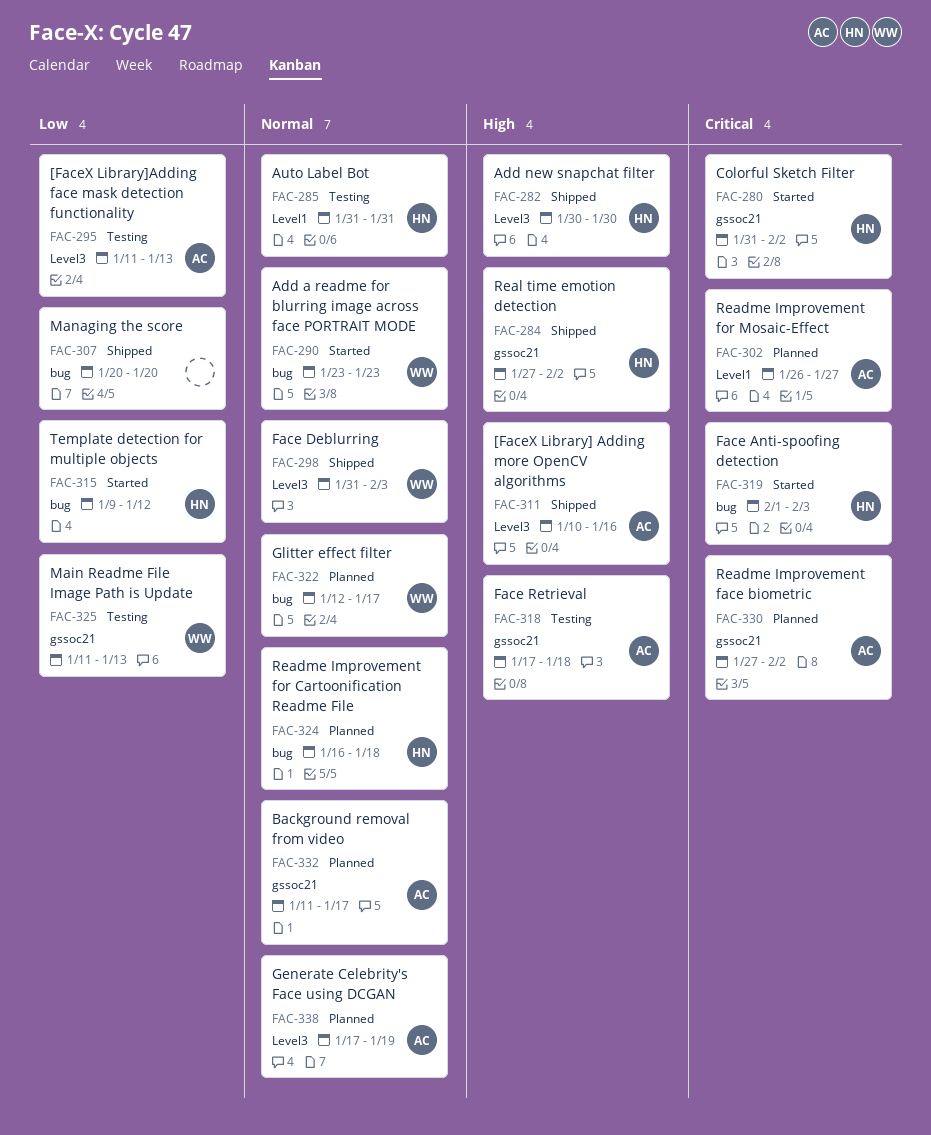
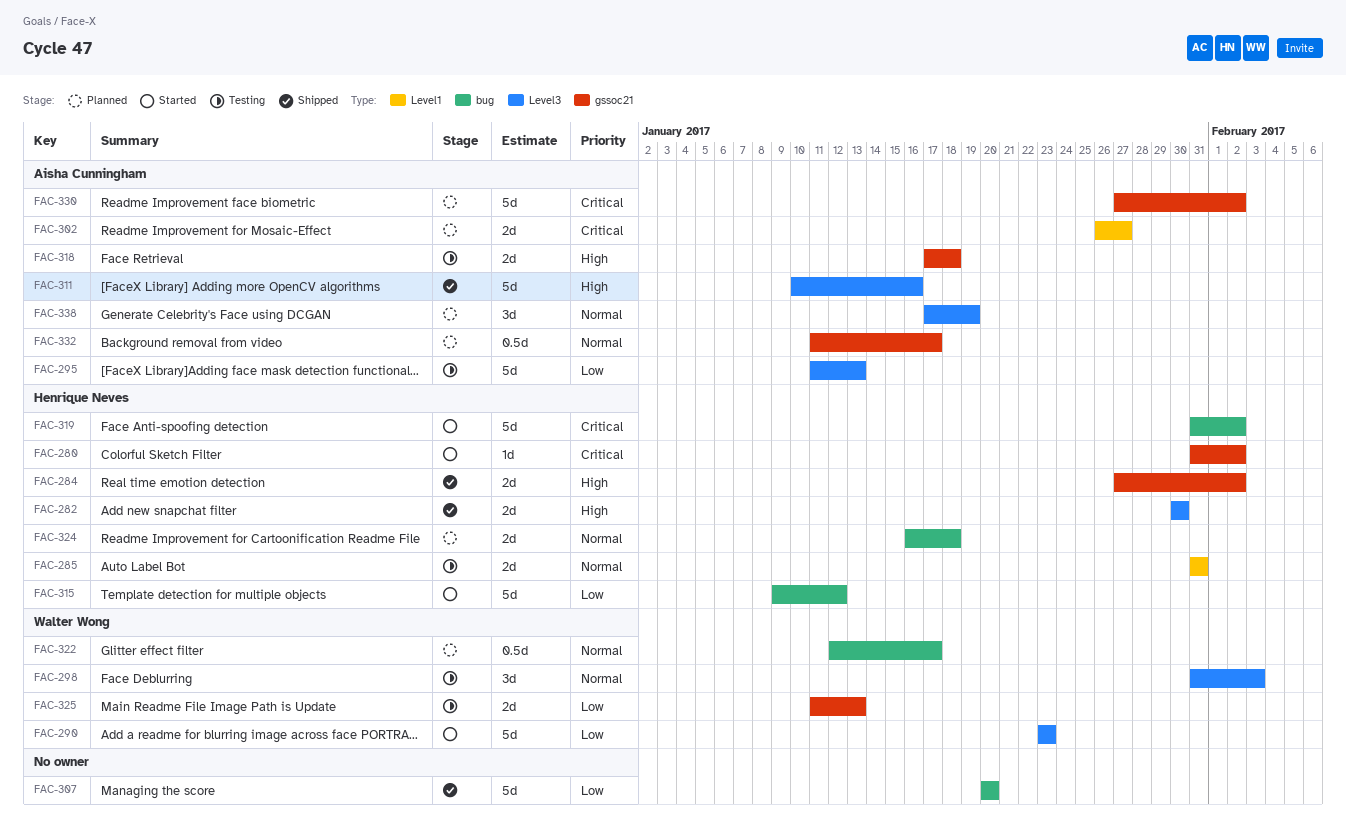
FAC-290, priority: Normal -> Low
FAC-290, label: bug -> Level3
FAC-298, status: Shipped -> Testing
FAC-319, start: Feb 1 -> Jan 31
FAC-319, due: Feb 3 -> Feb 2

